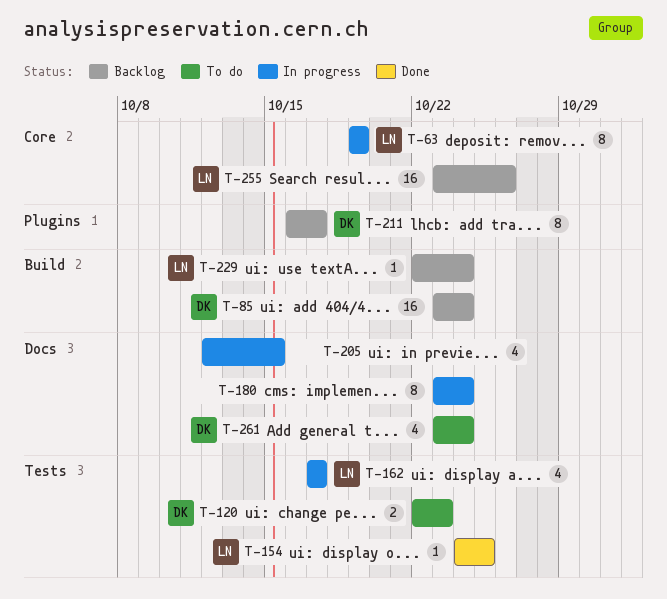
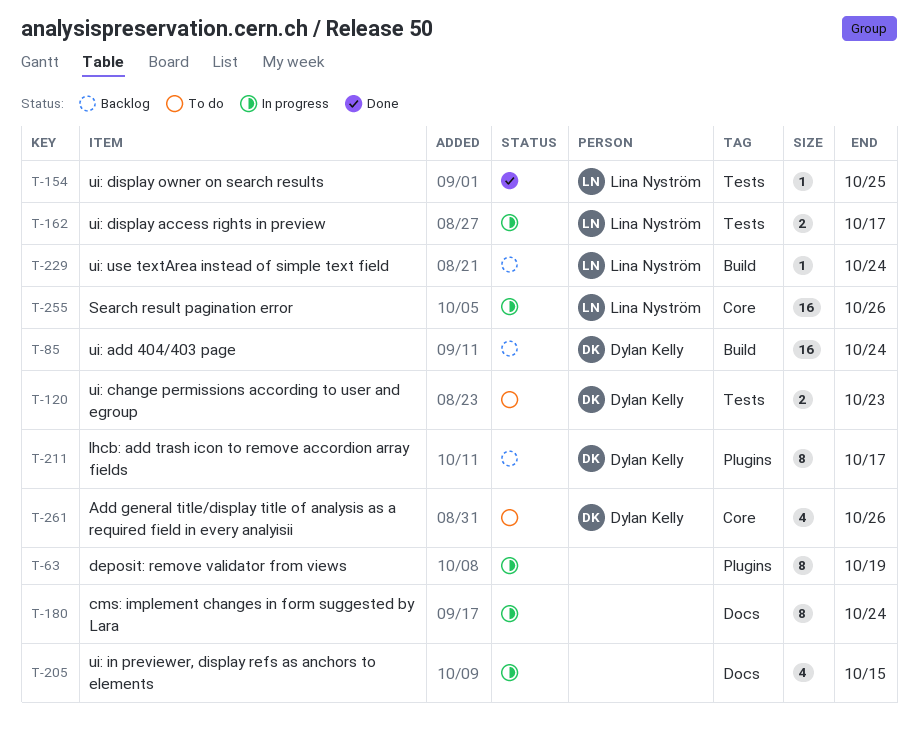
T-63, owner: Lina Nyström -> none
T-63, label: Core -> Plugins
T-162, estimate: 4 -> 2
T-255, status: Backlog -> In progress
T-261, label: Docs -> Core
T-261, due: Oct 24 -> Oct 26

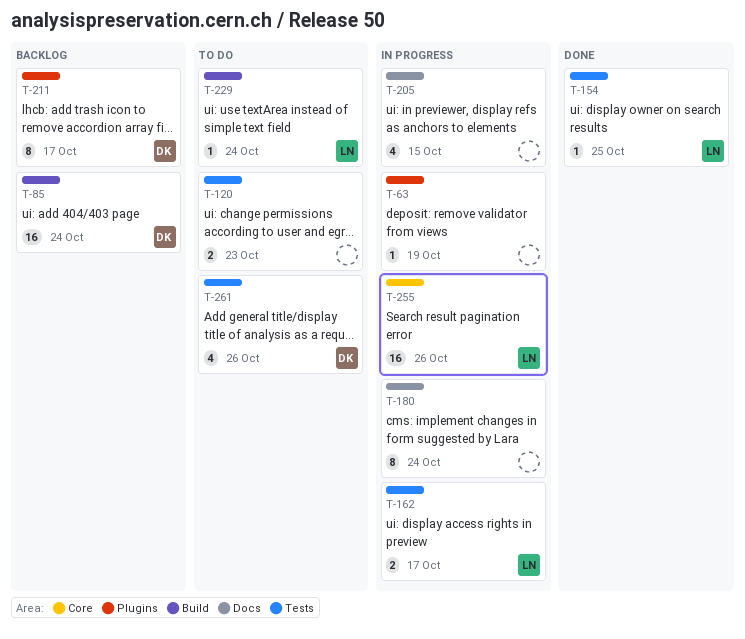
T-63, estimate: 8 -> 1
T-120, owner: Dylan Kelly -> none
T-229, status: Backlog -> To do
T-261, label: Core -> Tests

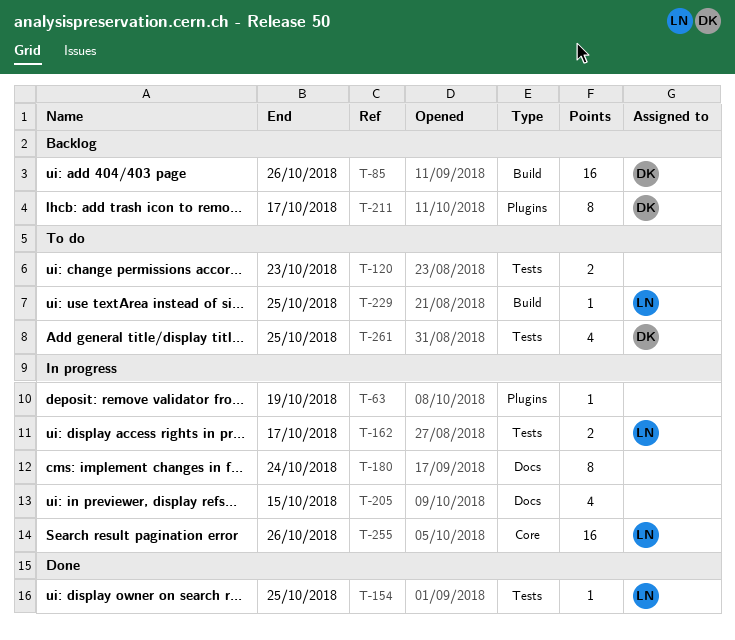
T-85, due: Oct 24 -> Oct 26
T-229, due: Oct 24 -> Oct 25
T-261, due: Oct 26 -> Oct 25

